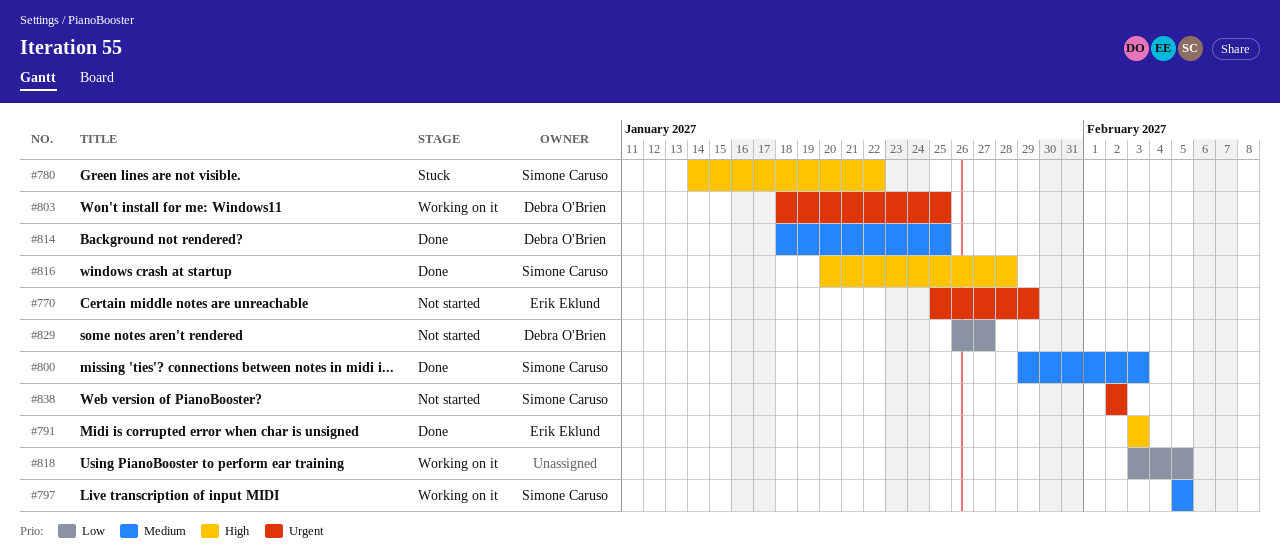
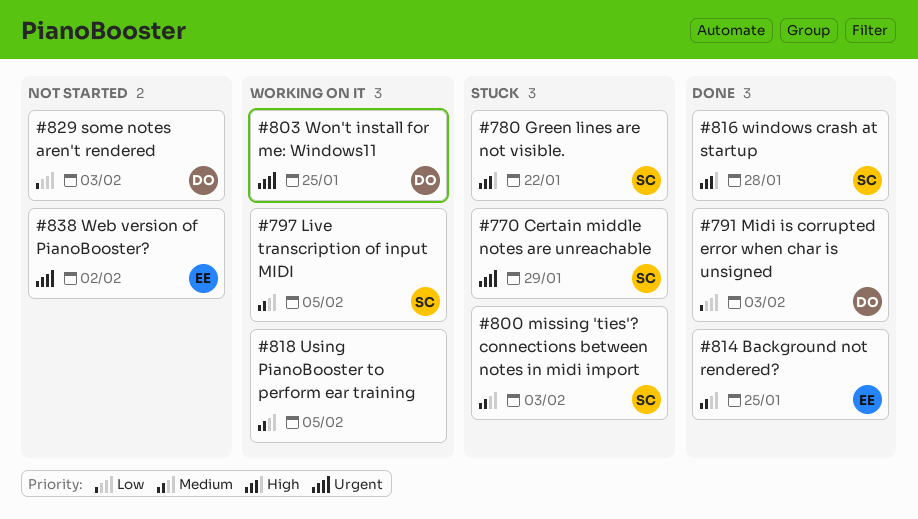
#770, status: Not started -> Stuck
#770, owner: Erik Eklund -> Simone Caruso
#791, owner: Erik Eklund -> Debra O'Brien
#791, priority: High -> Low
#800, status: Done -> Stuck
#814, owner: Debra O'Brien -> Erik Eklund
#818, priority: Low -> Medium
#829, due: Jan 27 -> Feb 3
#838, owner: Simone Caruso -> Erik Eklund

